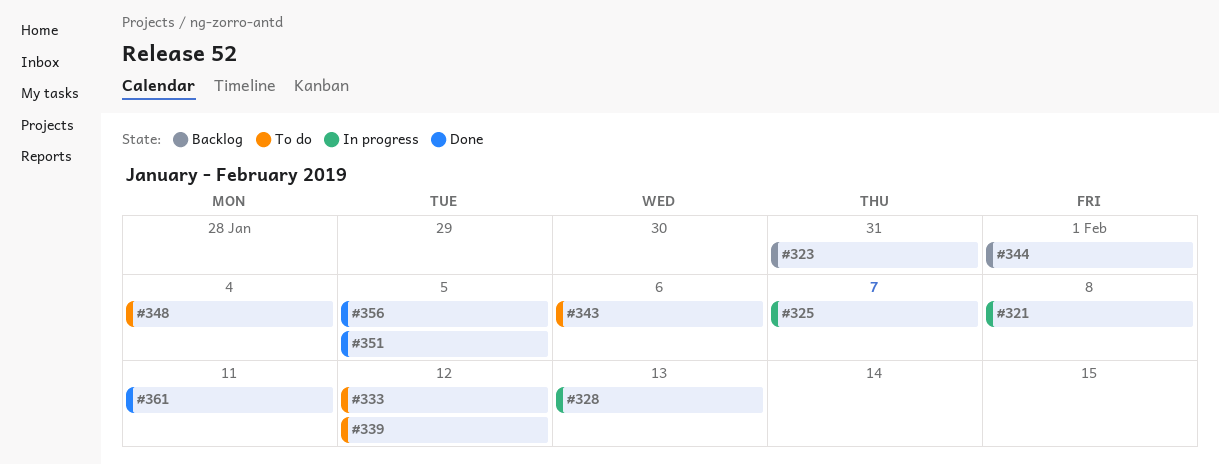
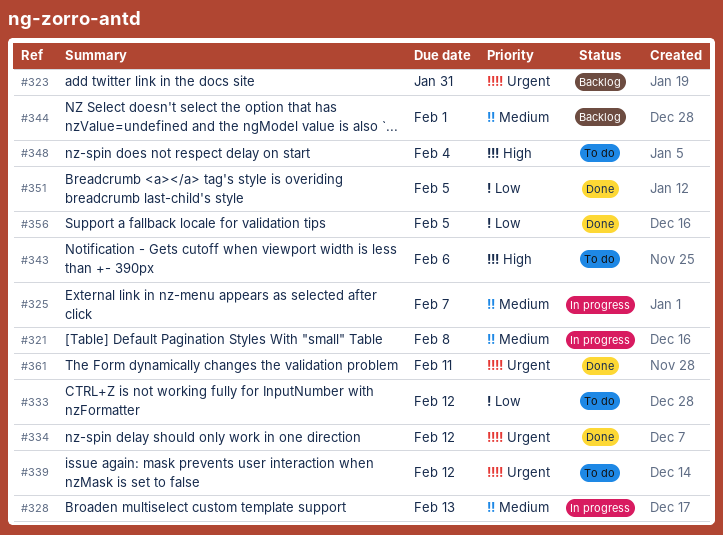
#334: none -> present

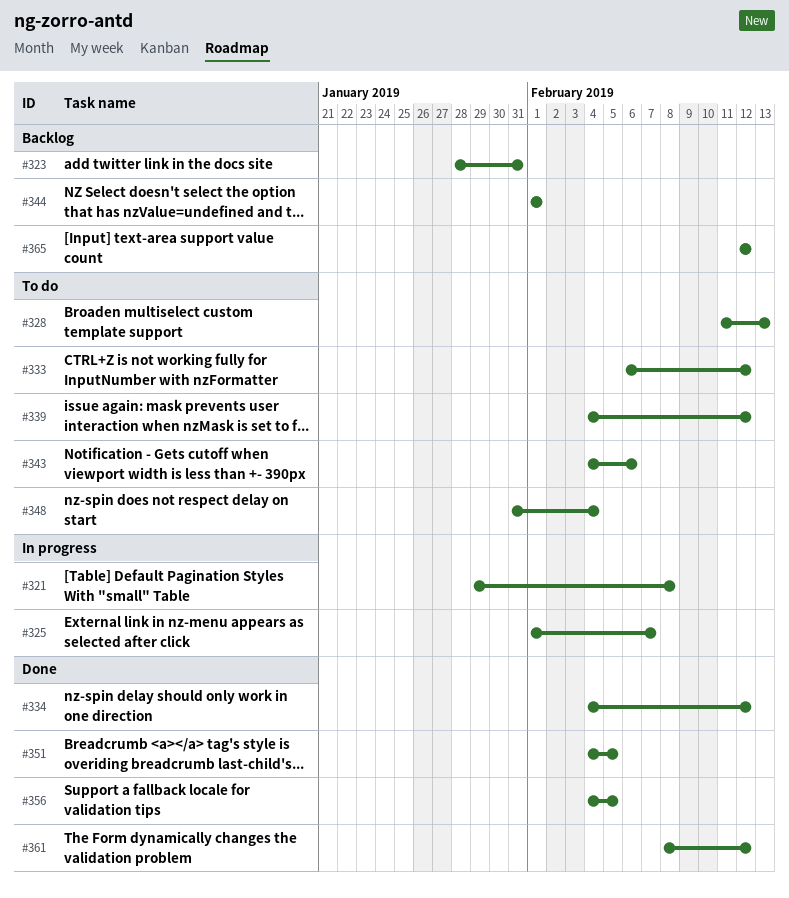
#328, status: In progress -> To do
#361, due: Feb 11 -> Feb 12
#365: none -> present

